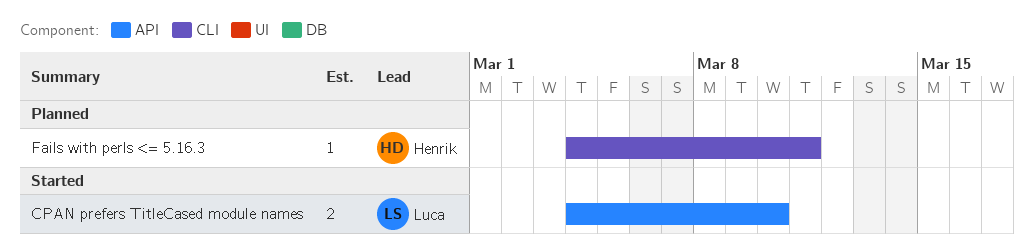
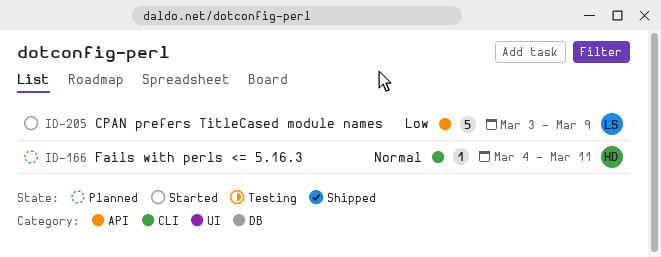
CPAN prefers TitleCased module names, estimate: 2 -> 5
CPAN prefers TitleCased module names, start: Mar 4 -> Mar 3
CPAN prefers TitleCased module names, due: Mar 10 -> Mar 9

